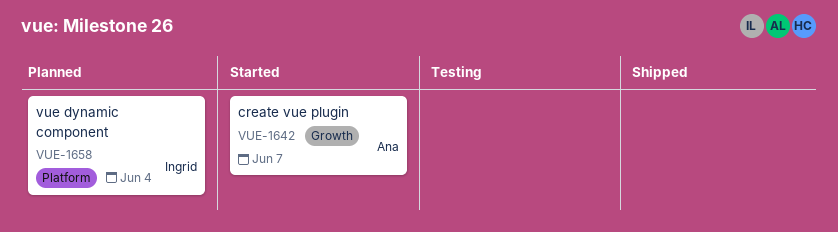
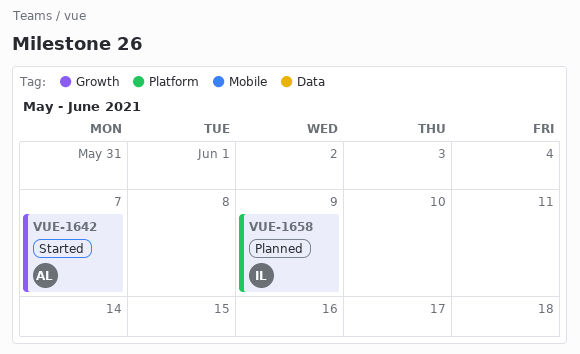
VUE-1658, due: Jun 4 -> Jun 9

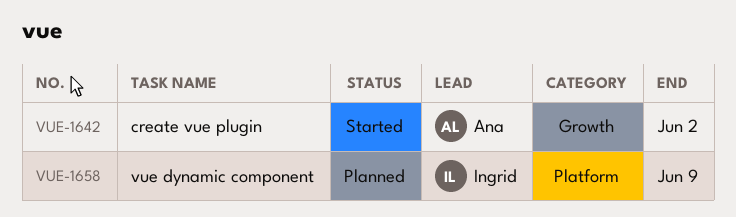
VUE-1642, due: Jun 7 -> Jun 2

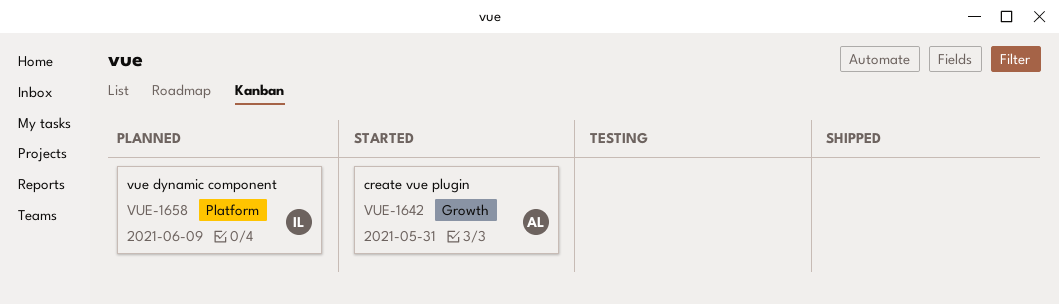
VUE-1642, due: Jun 2 -> May 31

